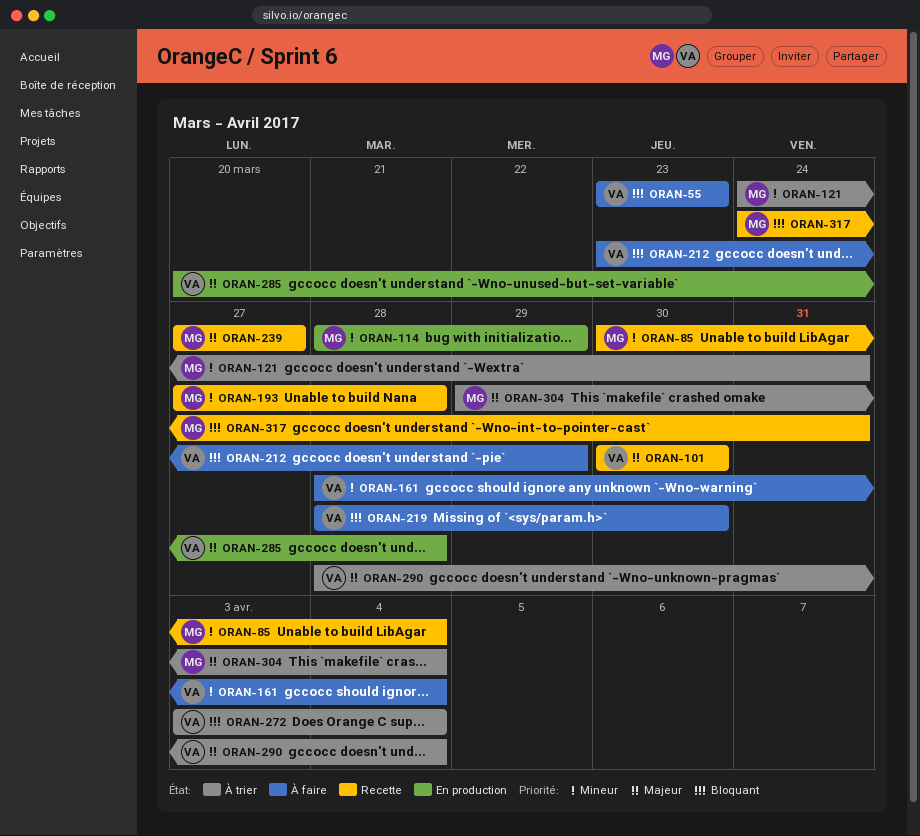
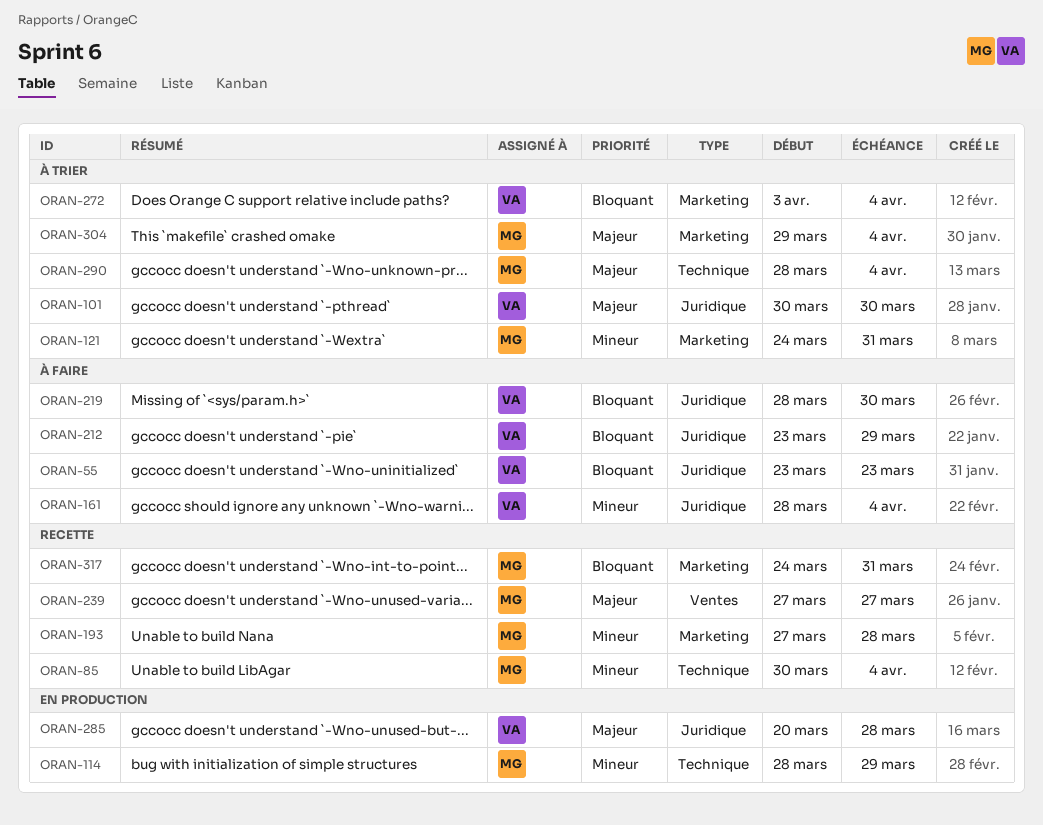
ORAN-101, status: Recette -> À trier
ORAN-290, owner: VA -> MG

